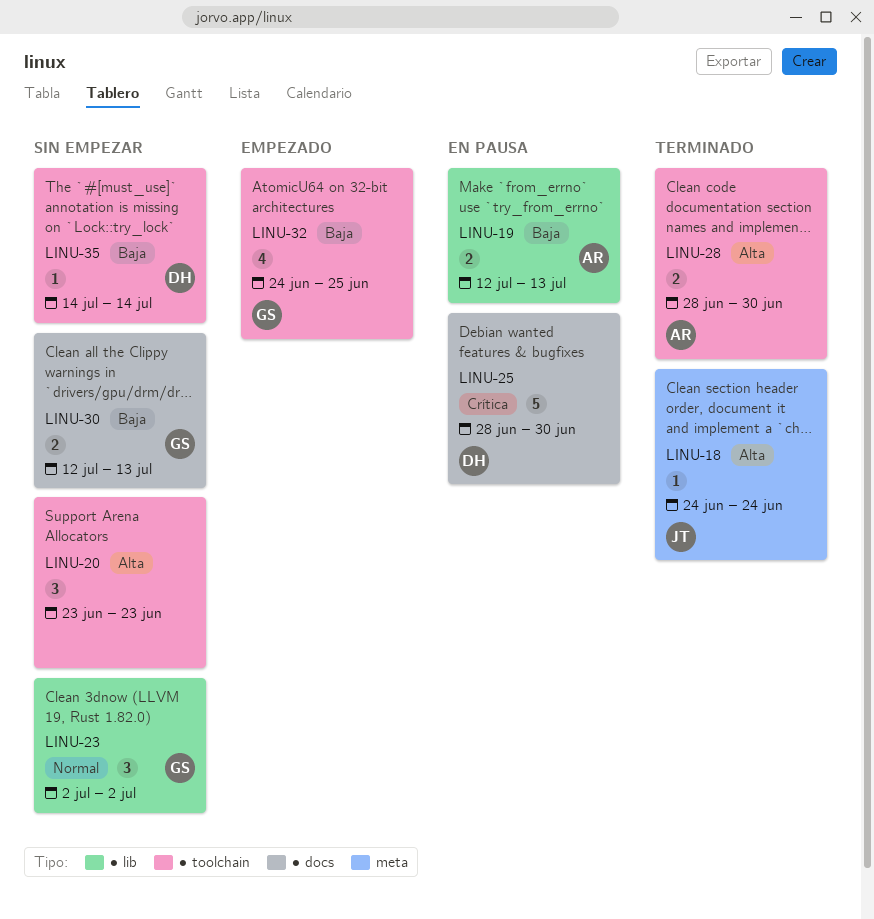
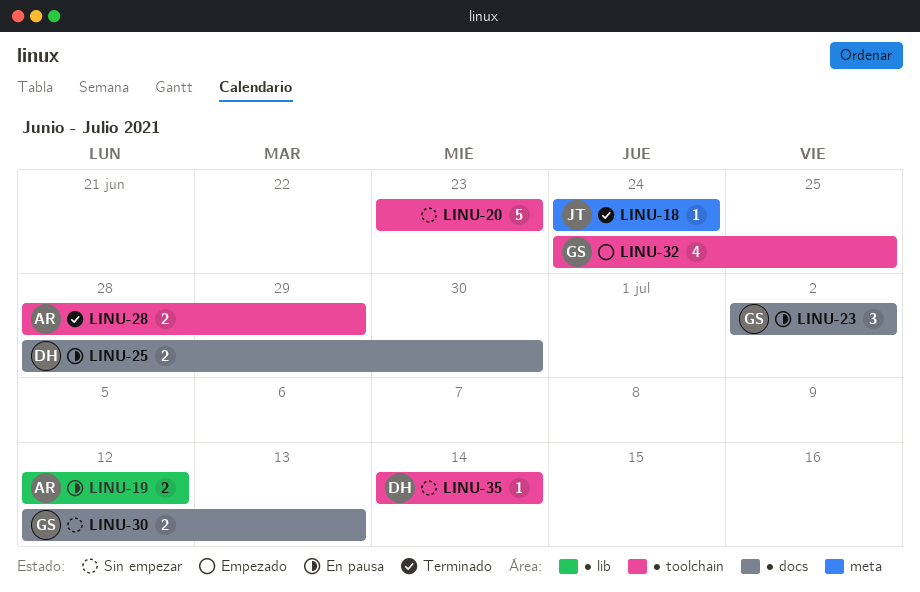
LINU-19, due: Jul 13 -> Jul 12
LINU-20, estimate: 3 -> 5
LINU-23, status: Sin empezar -> En pausa
LINU-23, label: • lib -> • docs
LINU-25, estimate: 5 -> 2
LINU-28, due: Jun 30 -> Jun 29

